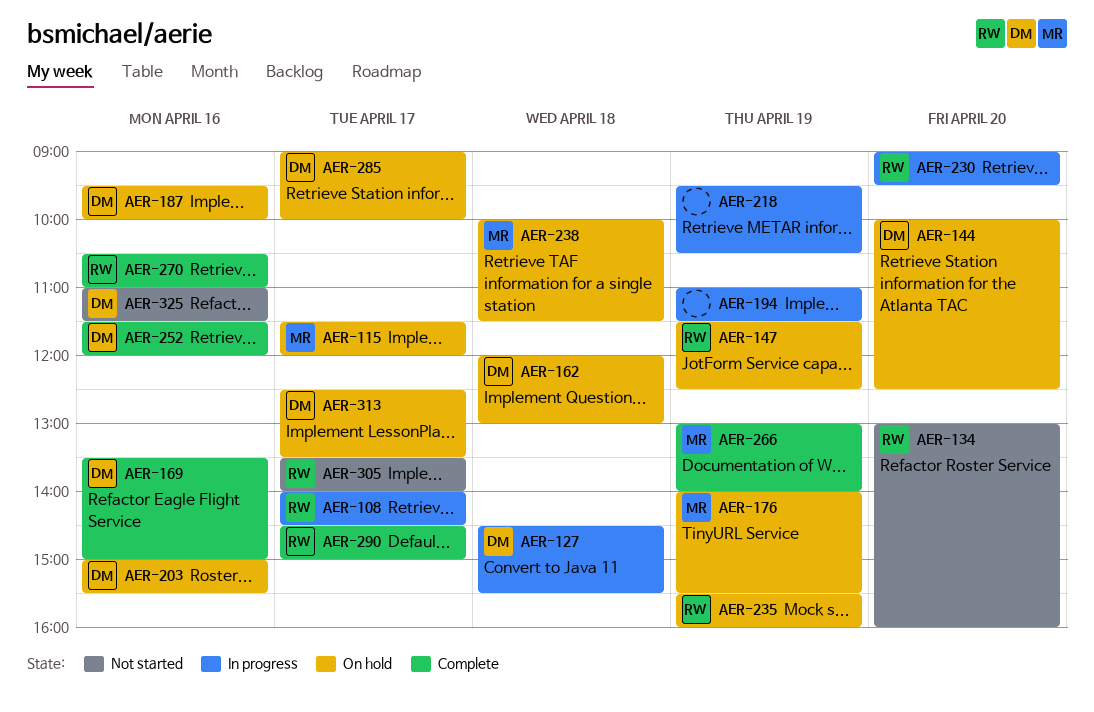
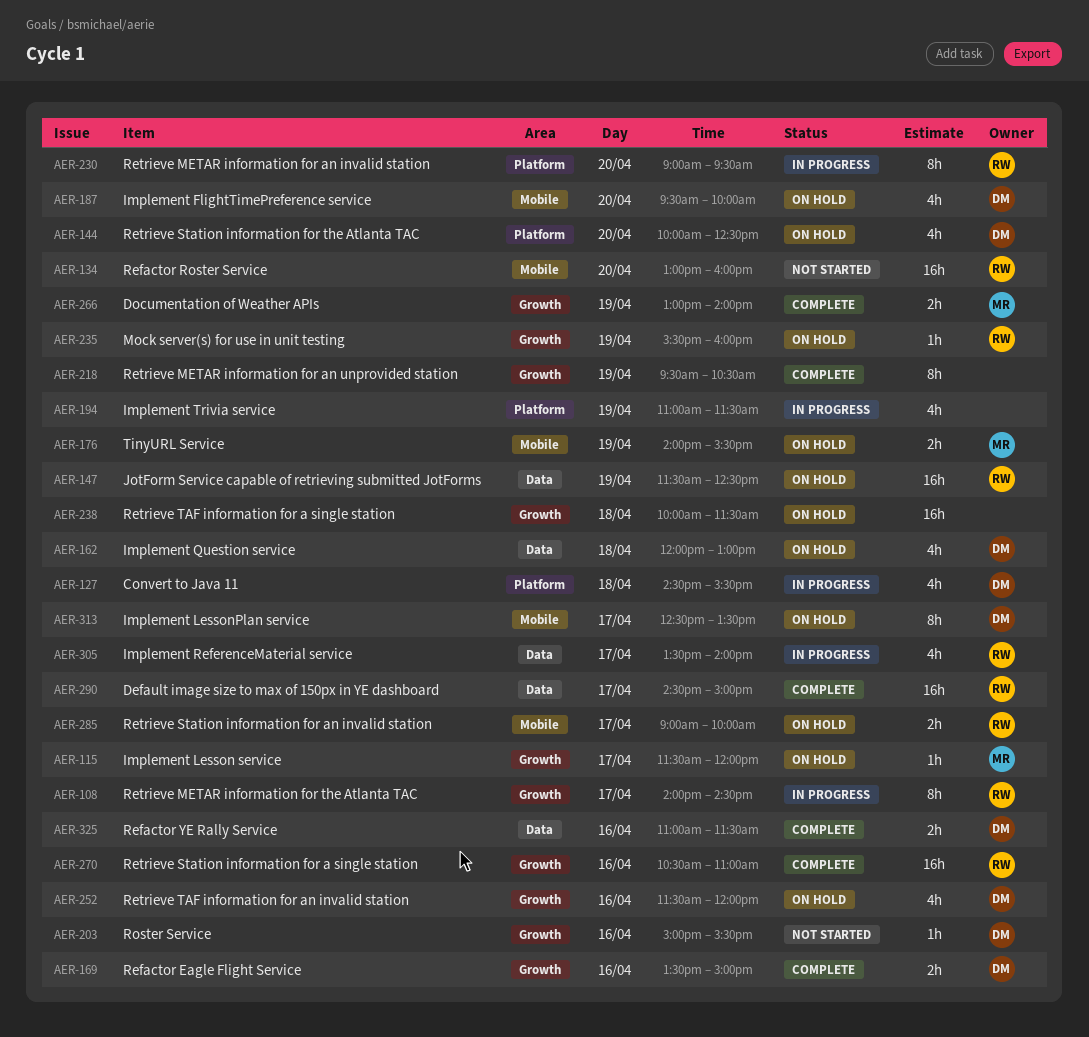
AER-187, day: Apr 16 -> Apr 20
AER-203, status: On hold -> Not started
AER-218, status: In progress -> Complete
AER-238, owner: MR -> none
AER-252, status: Complete -> On hold
AER-285, owner: DM -> RW
AER-305, status: Not started -> In progress
AER-325, status: Not started -> Complete

